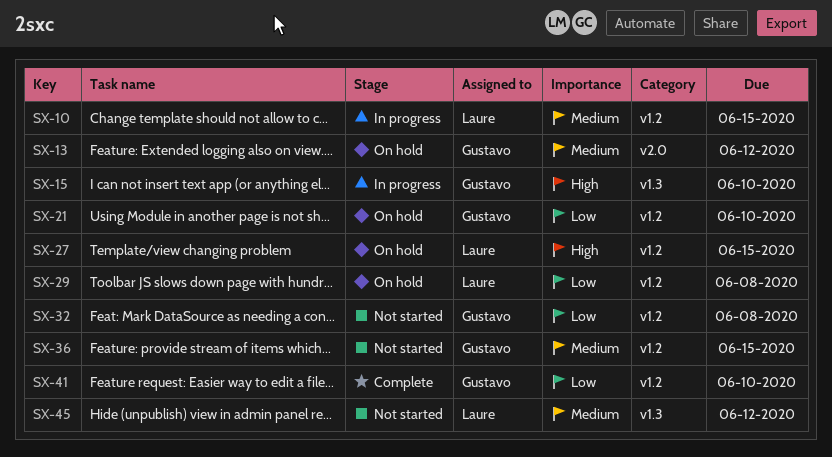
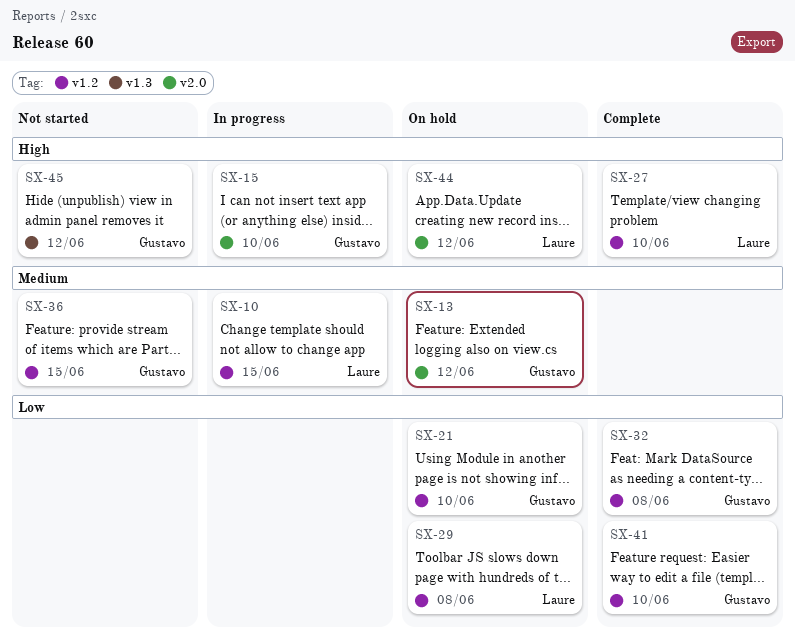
SX-15, label: v1.3 -> v2.0
SX-27, status: On hold -> Complete
SX-27, due: Jun 15 -> Jun 10
SX-32, status: Not started -> Complete
SX-44: none -> present
SX-45, owner: Laure -> Gustavo
SX-45, priority: Medium -> High

